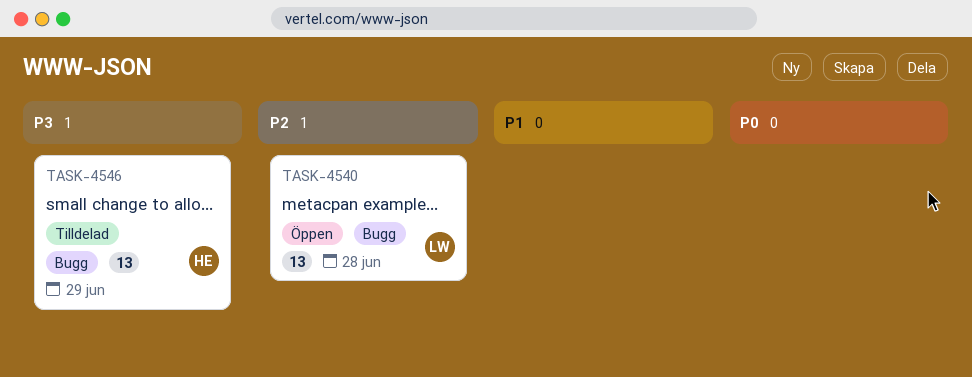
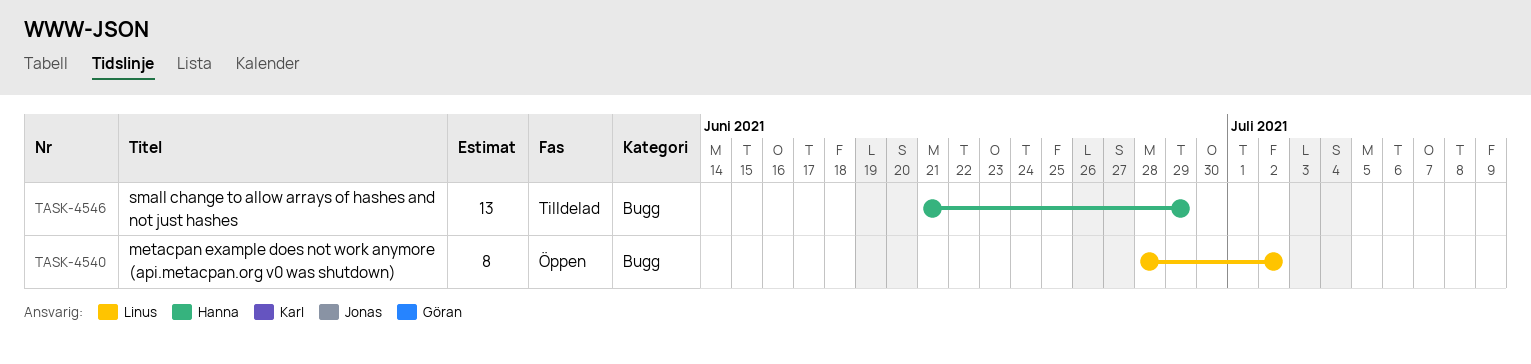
TASK-4540, estimate: 13 -> 8
TASK-4540, due: Jun 28 -> Jul 2

